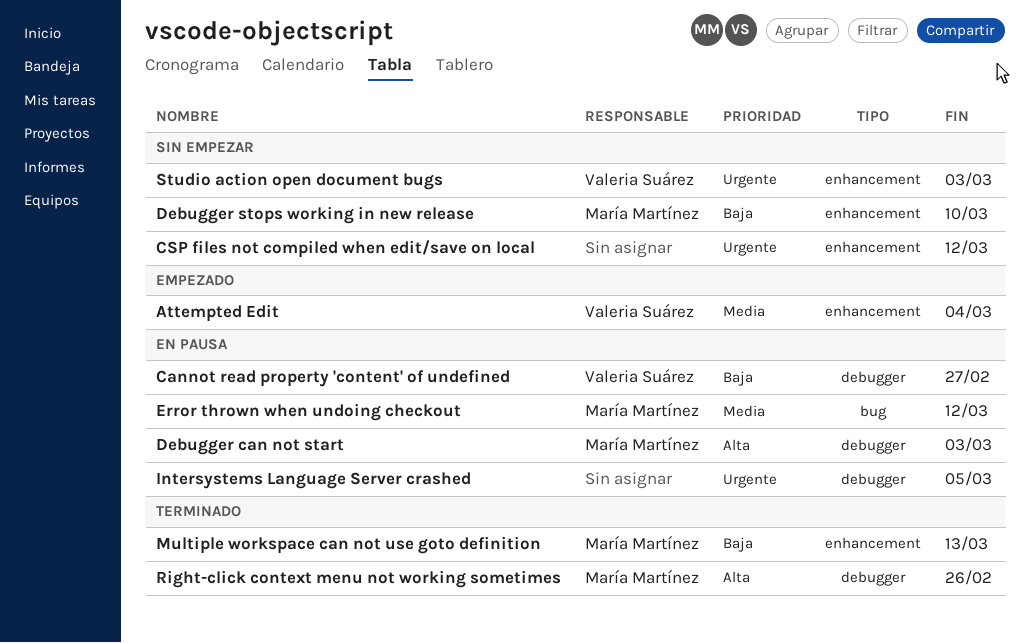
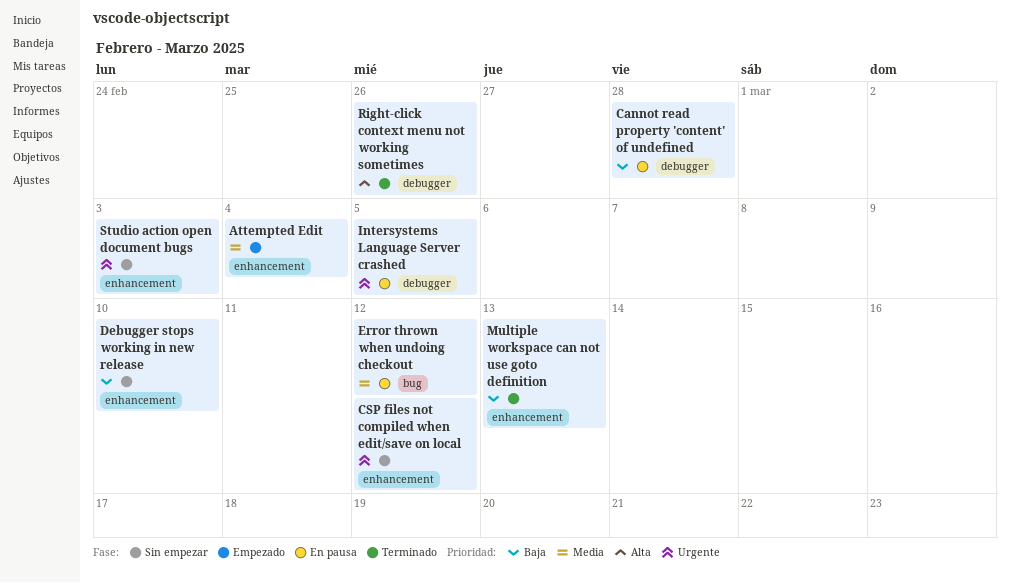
Cannot read property 'content' of undefined, due: Feb 27 -> Feb 28
Debugger can not start: present -> none

